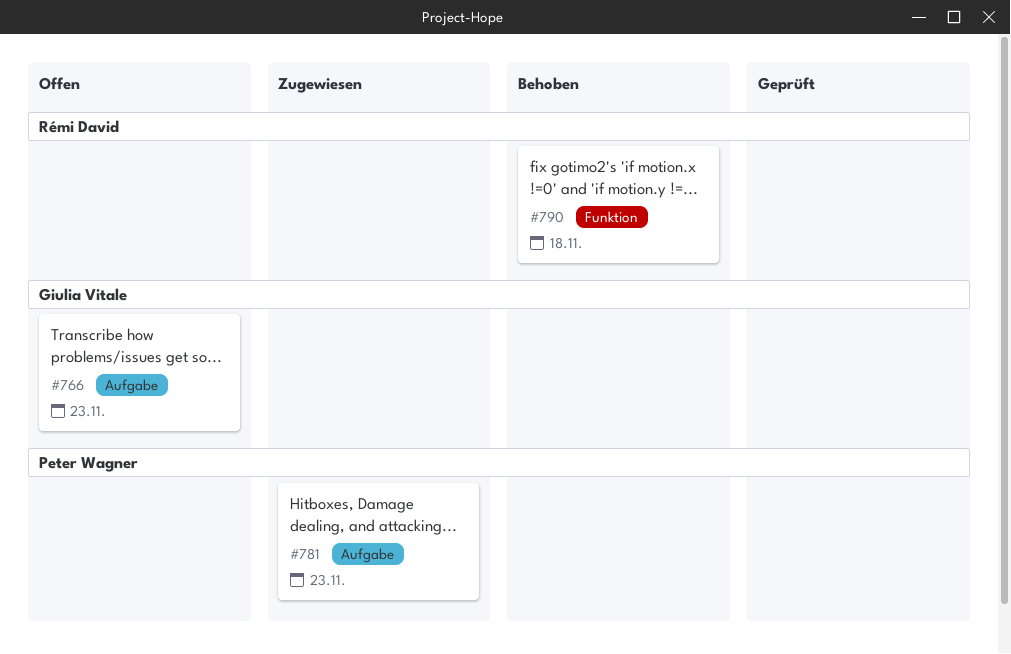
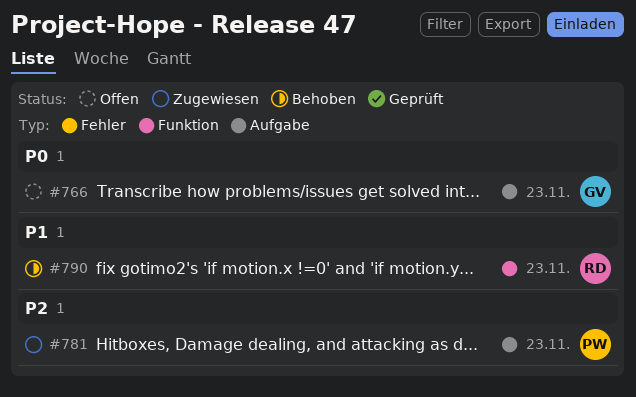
#790, due: Nov 18 -> Nov 23

